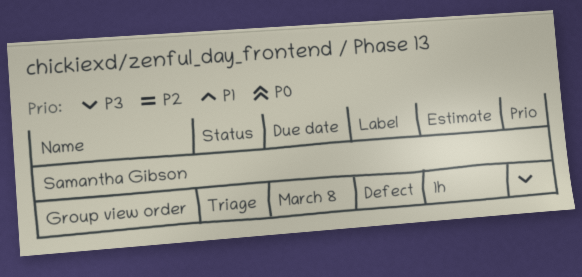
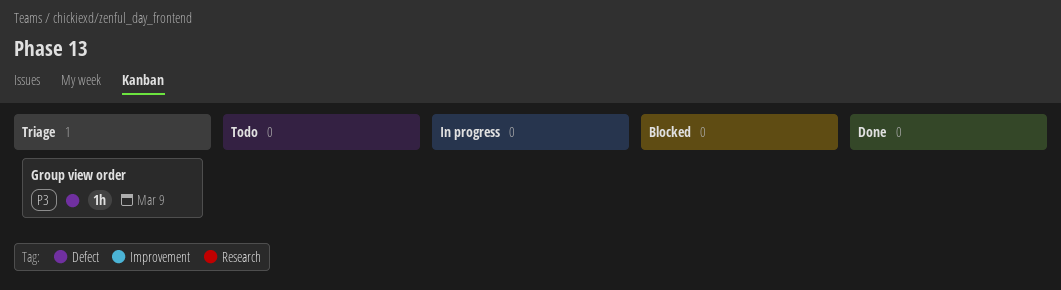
Group view order, due: Mar 8 -> Mar 9

